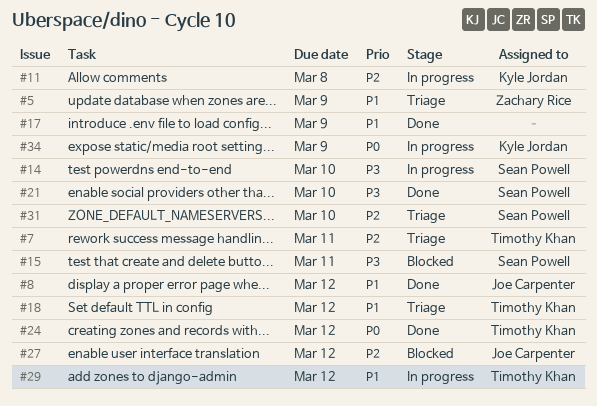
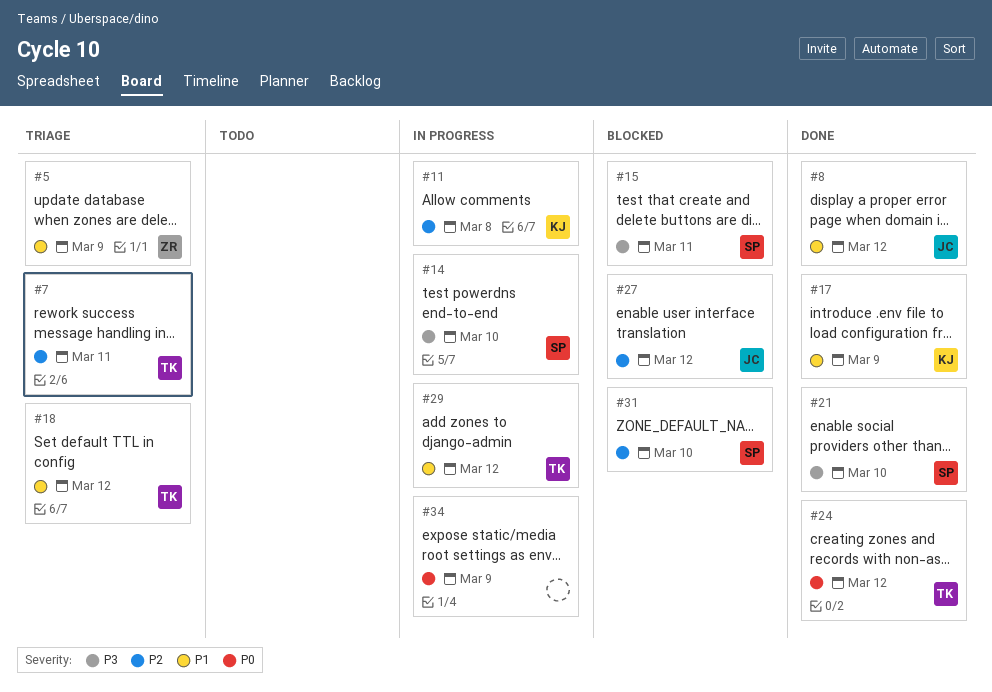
#17, owner: none -> Kyle Jordan
#31, status: Triage -> Blocked
#34, owner: Kyle Jordan -> none

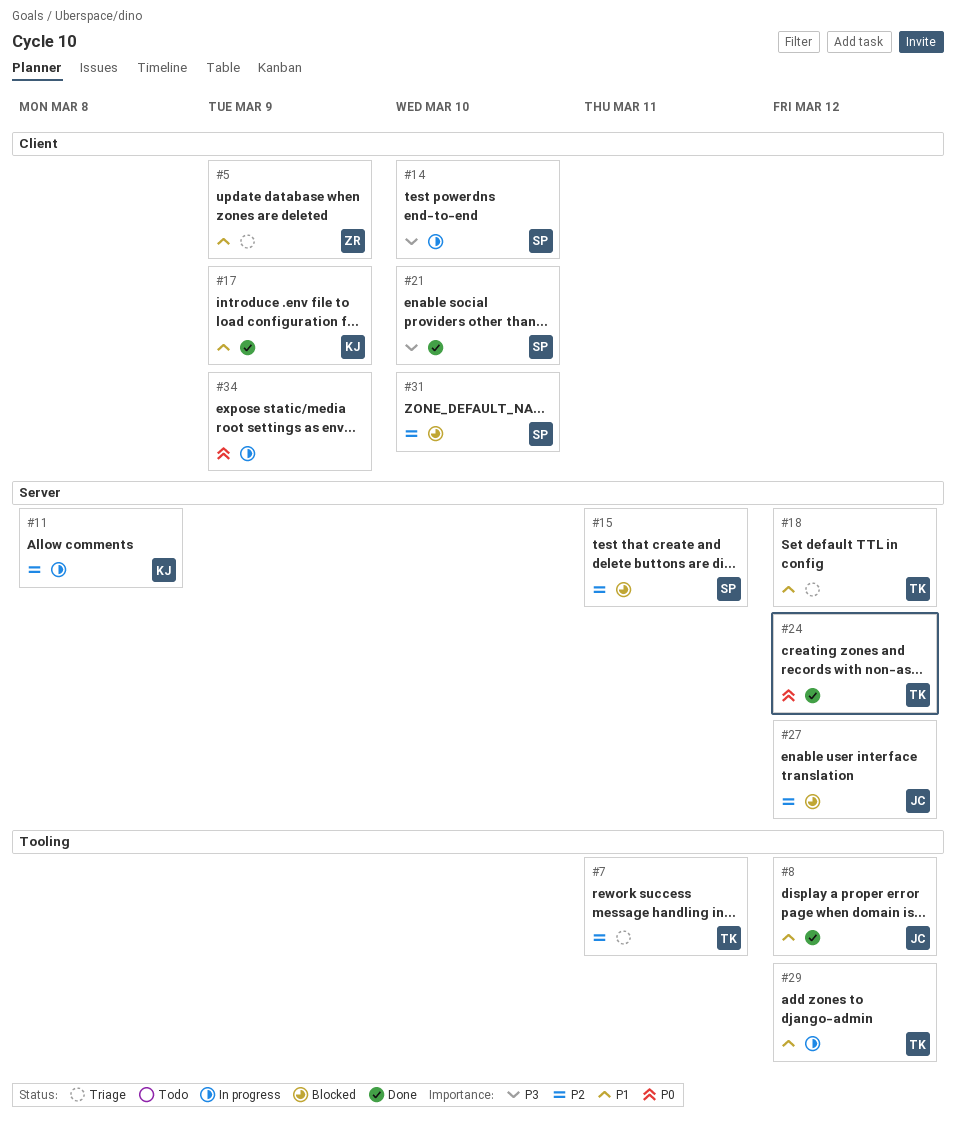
#15, priority: P3 -> P2

